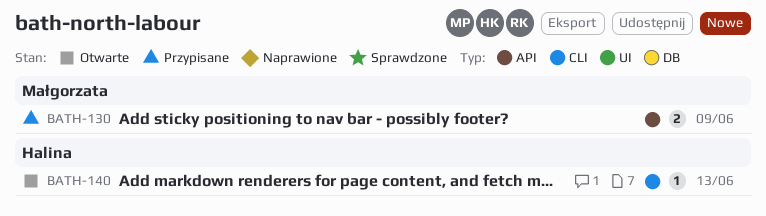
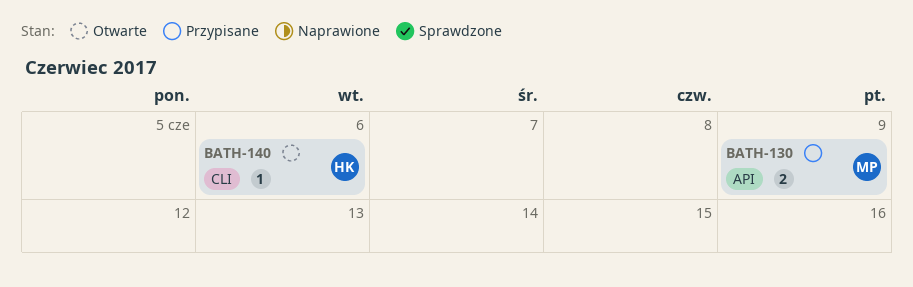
BATH-140, due: Jun 13 -> Jun 6

